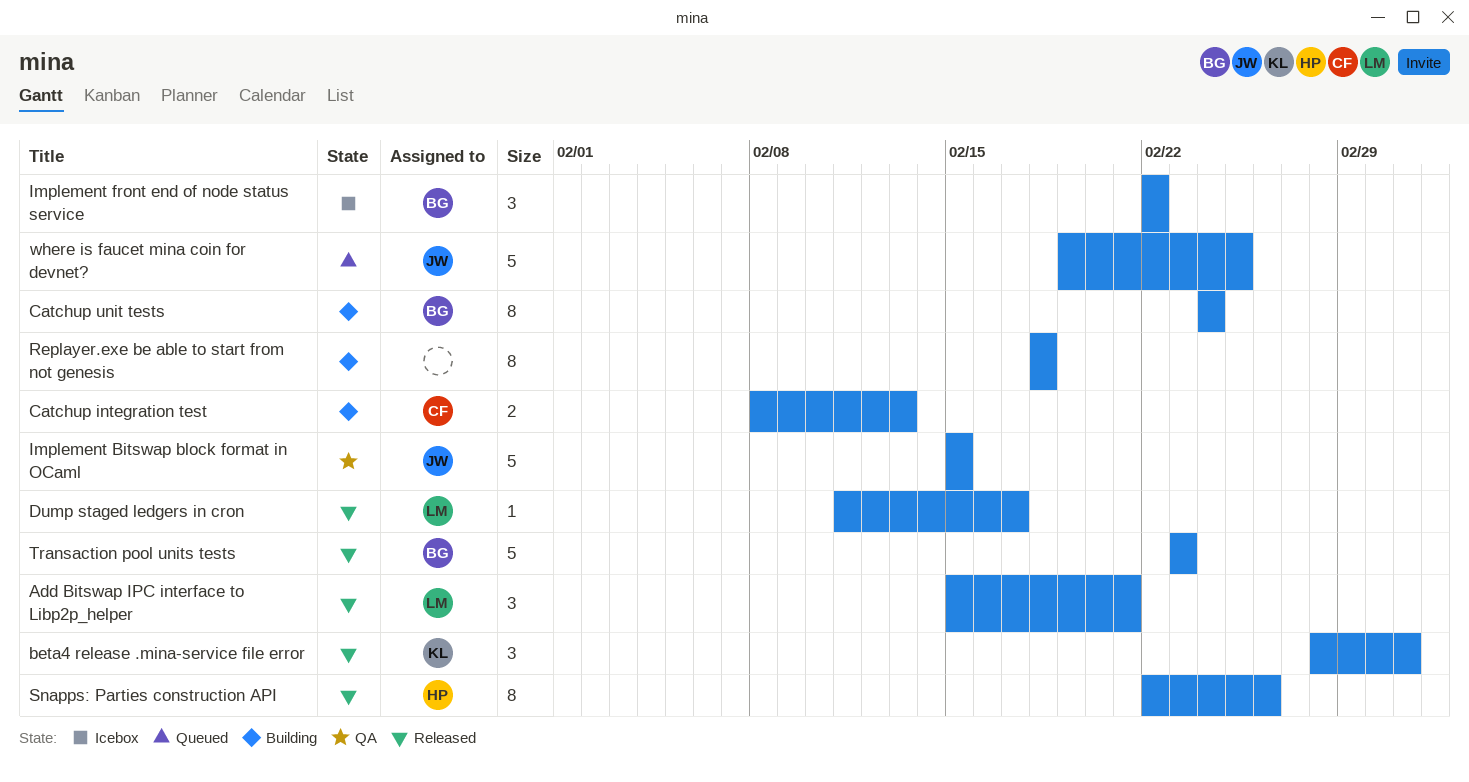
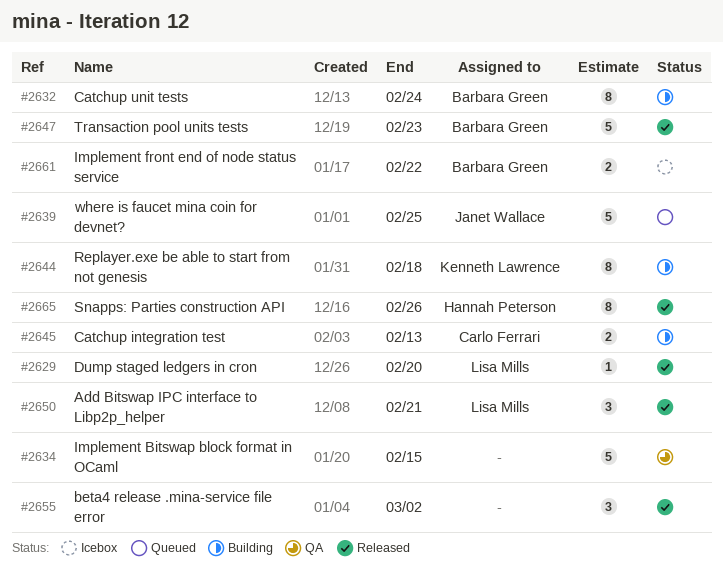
beta4 release .mina-service file error, owner: Kenneth Lawrence -> none
Dump staged ledgers in cron, due: Feb 17 -> Feb 20
Implement Bitswap block format in OCaml, owner: Janet Wallace -> none
Implement front end of node status service, estimate: 3 -> 2
Replayer.exe be able to start from not genesis, owner: none -> Kenneth Lawrence

